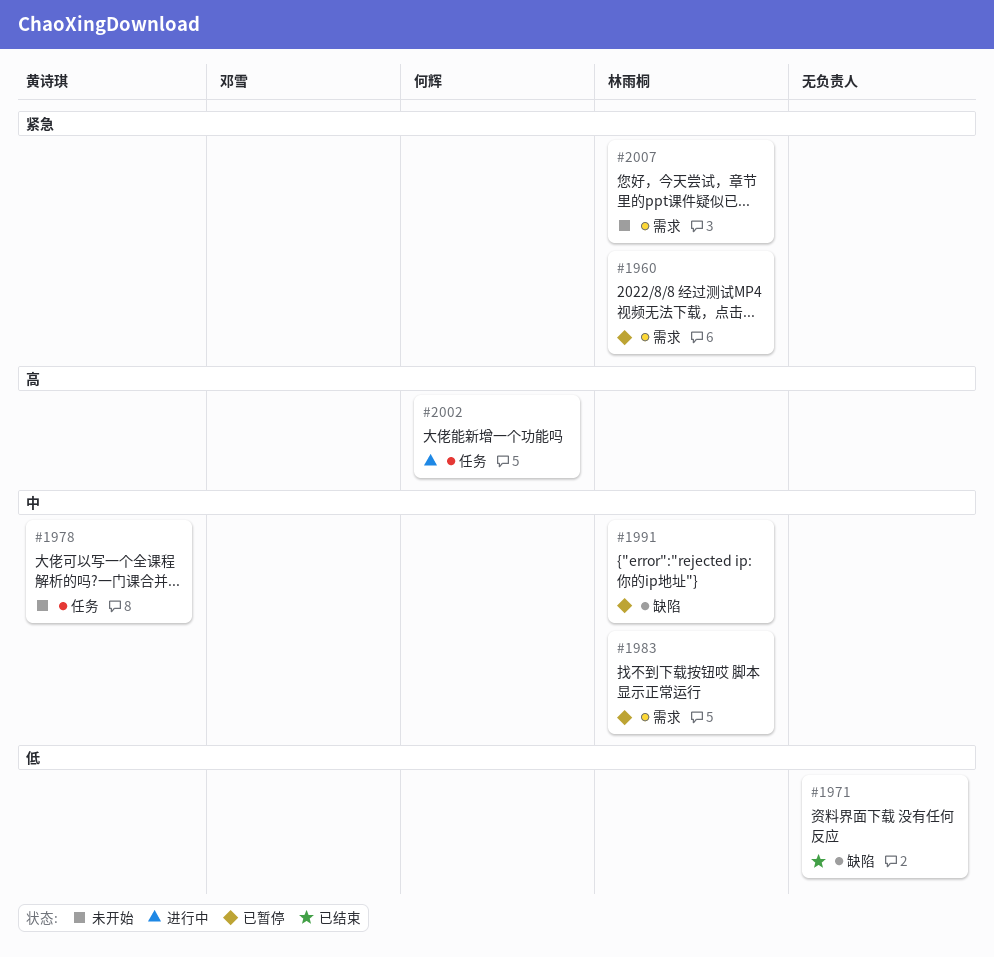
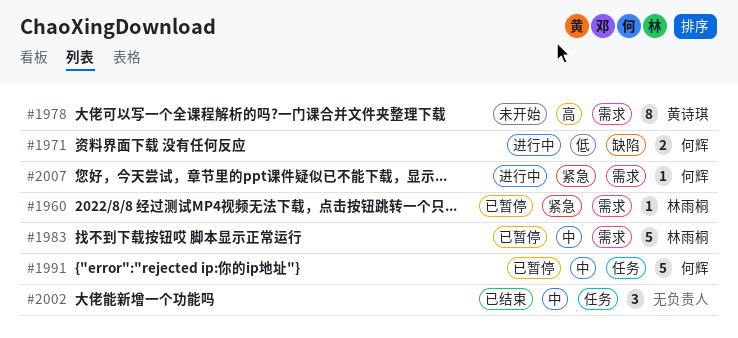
#1971, status: 已结束 -> 进行中
#1971, owner: none -> 何辉
#1978, priority: 中 -> 高
#1978, label: 任务 -> 需求
#1991, owner: 林雨桐 -> 何辉
#1991, label: 缺陷 -> 任务
#2002, status: 进行中 -> 已结束
#2002, owner: 何辉 -> none
#2002, priority: 高 -> 中
#2007, status: 未开始 -> 进行中
#2007, owner: 林雨桐 -> 何辉

